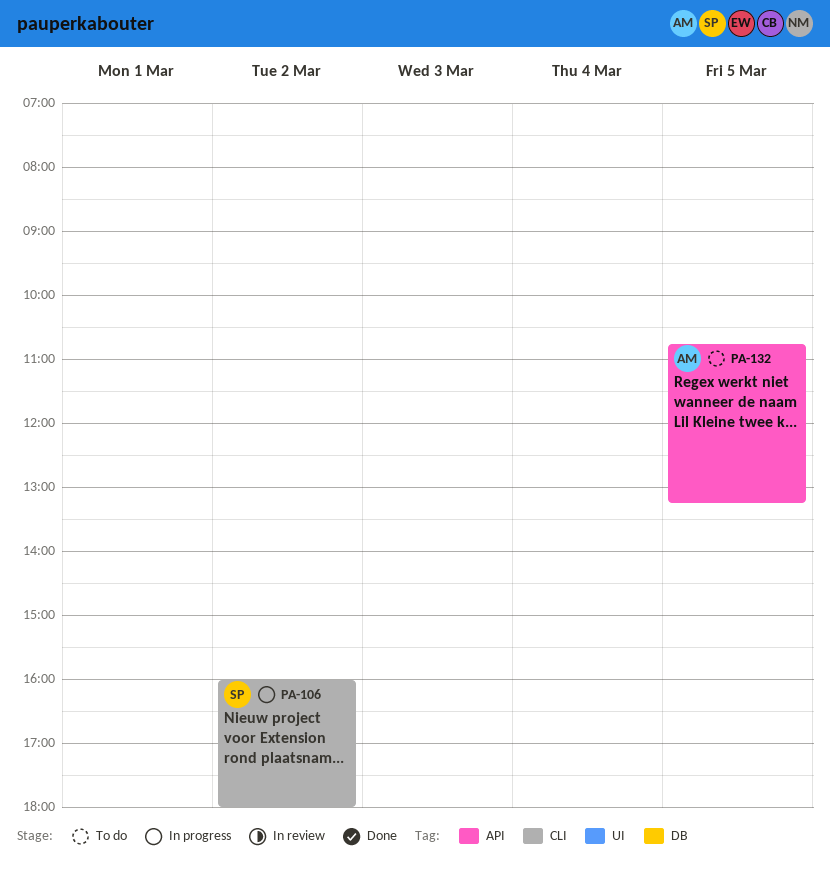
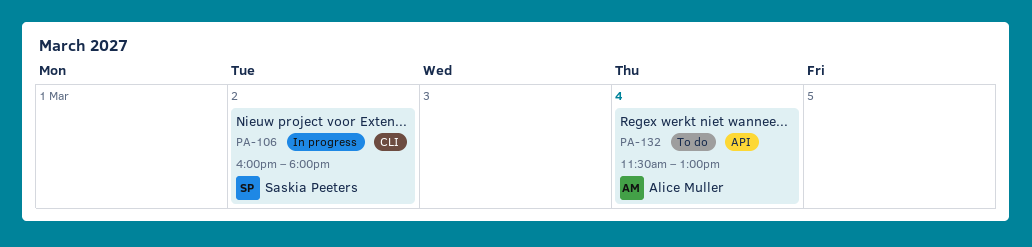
PA-132, day: Mar 5 -> Mar 4
PA-132, begins: 10:45 -> 11:30
PA-132, ends: 13:15 -> 13:00

